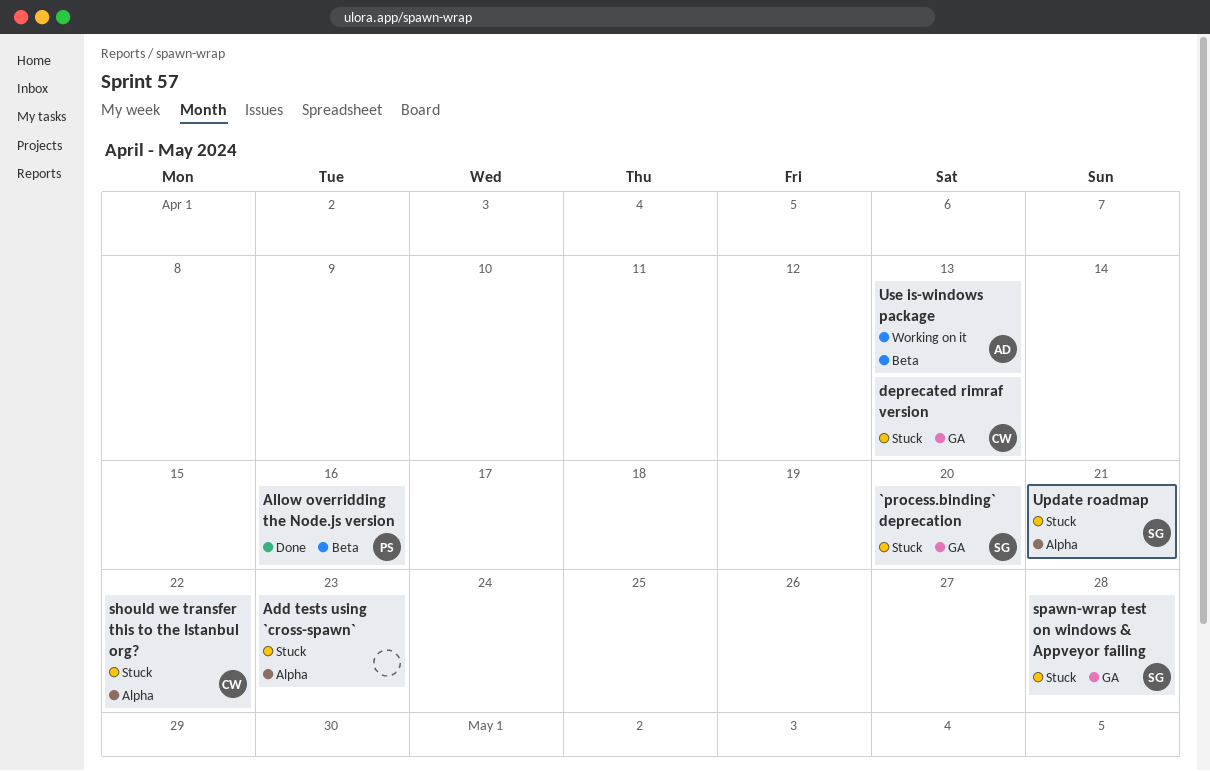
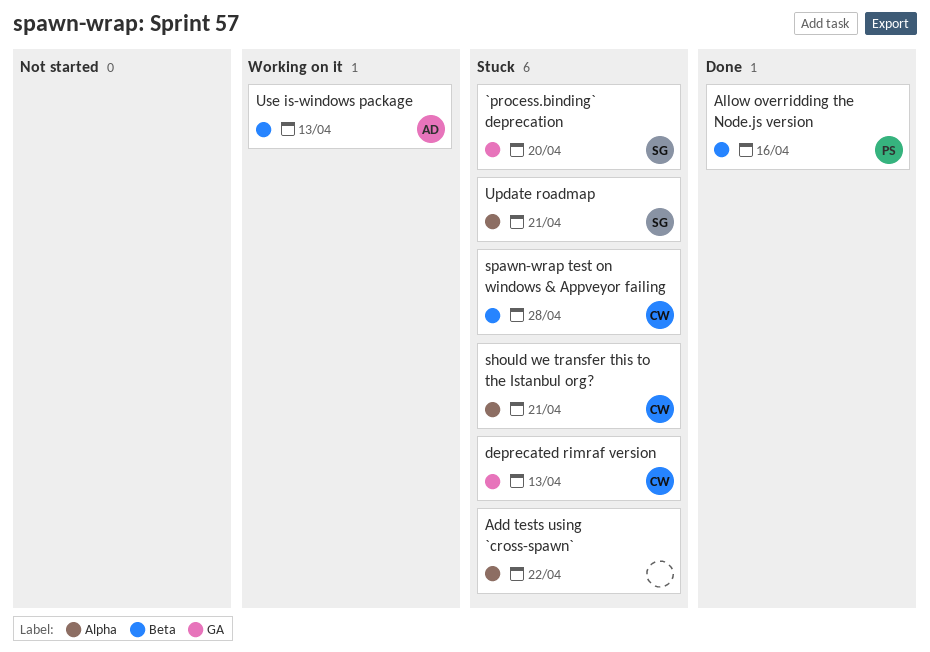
Add tests using `cross-spawn`, due: Apr 23 -> Apr 22
should we transfer this to the Istanbul org?, due: Apr 22 -> Apr 21
spawn-wrap test on windows & Appveyor failing, owner: SG -> CW
spawn-wrap test on windows & Appveyor failing, label: GA -> Beta

